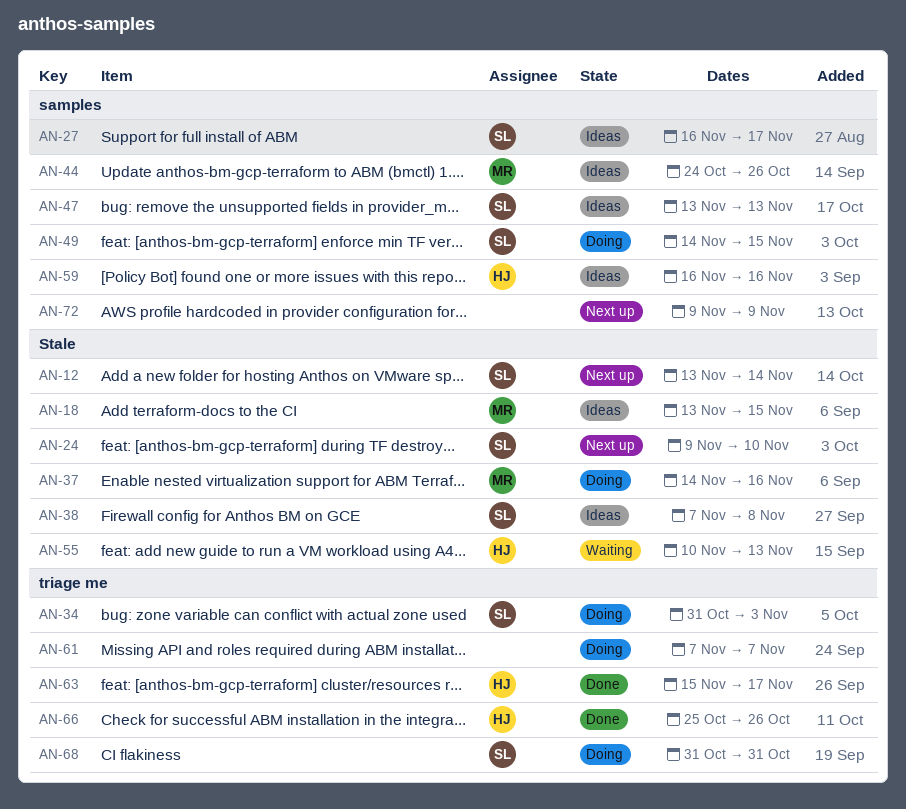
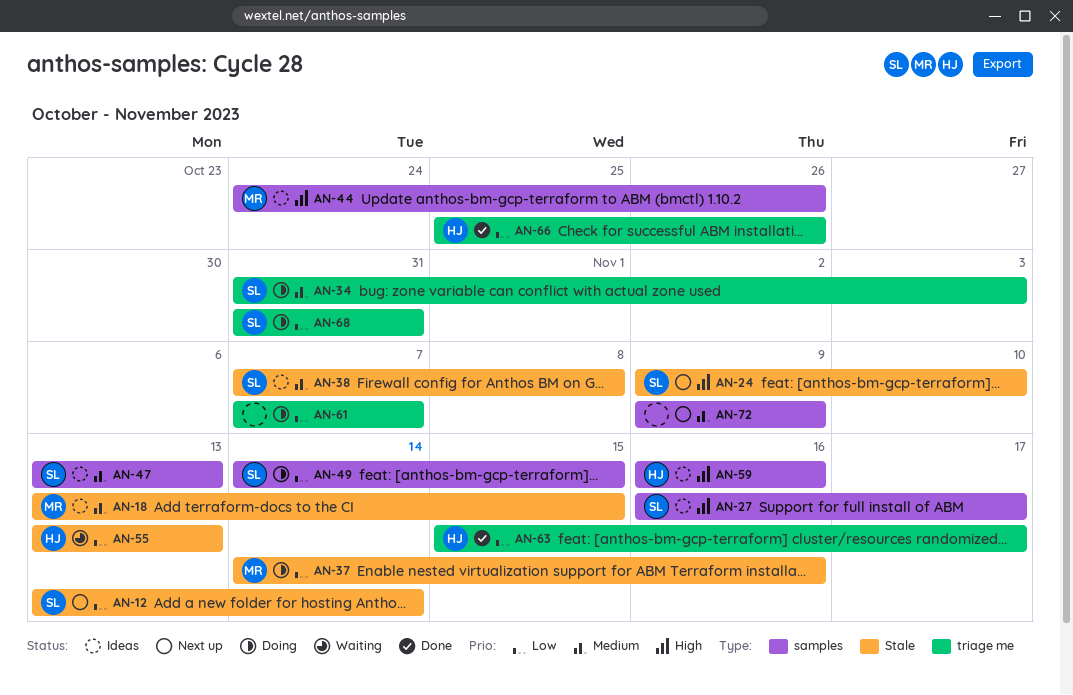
AN-55, start: Nov 10 -> Nov 13

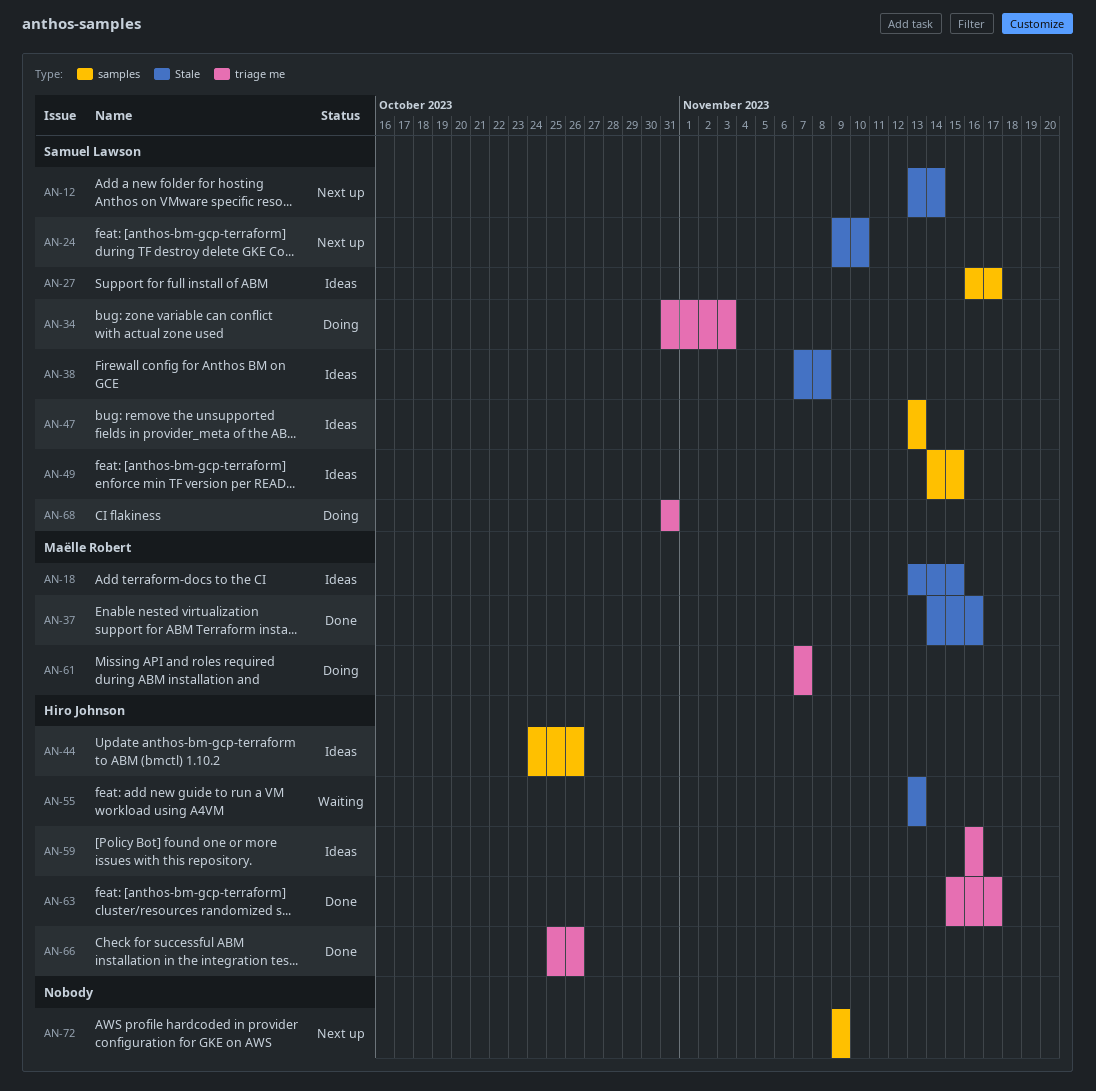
AN-37, status: Doing -> Done
AN-44, owner: Maëlle Robert -> Hiro Johnson
AN-49, status: Doing -> Ideas
AN-59, label: samples -> triage me
AN-61, owner: none -> Maëlle Robert

